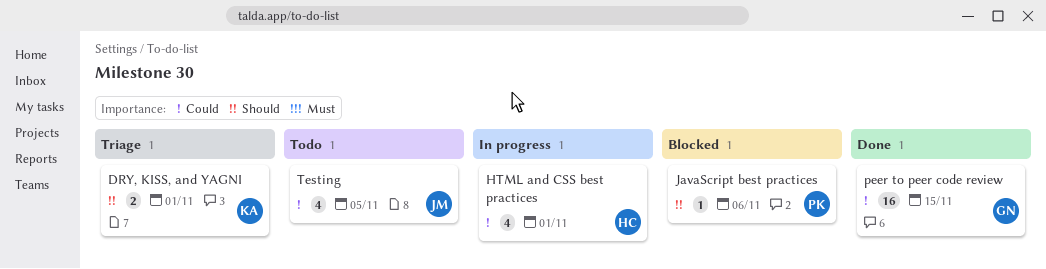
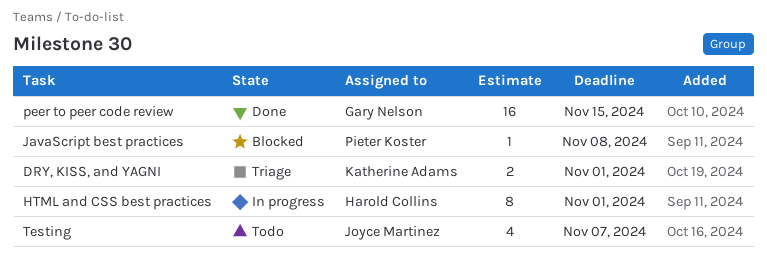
HTML and CSS best practices, estimate: 4 -> 8
JavaScript best practices, due: Nov 6 -> Nov 8
Testing, due: Nov 5 -> Nov 7

